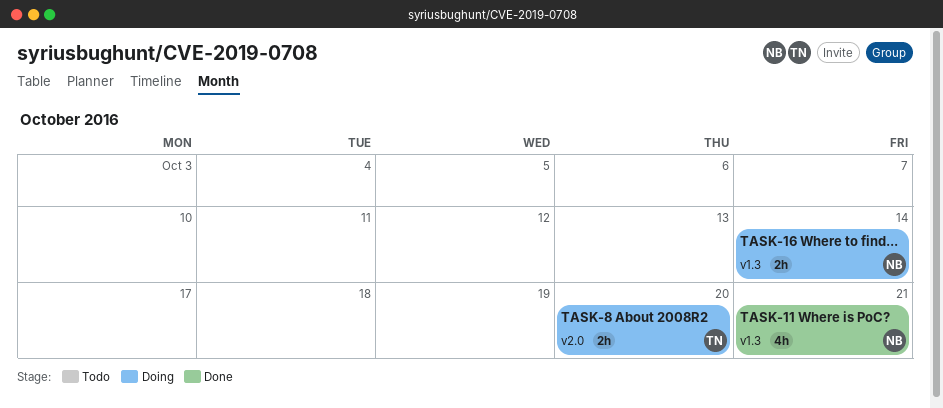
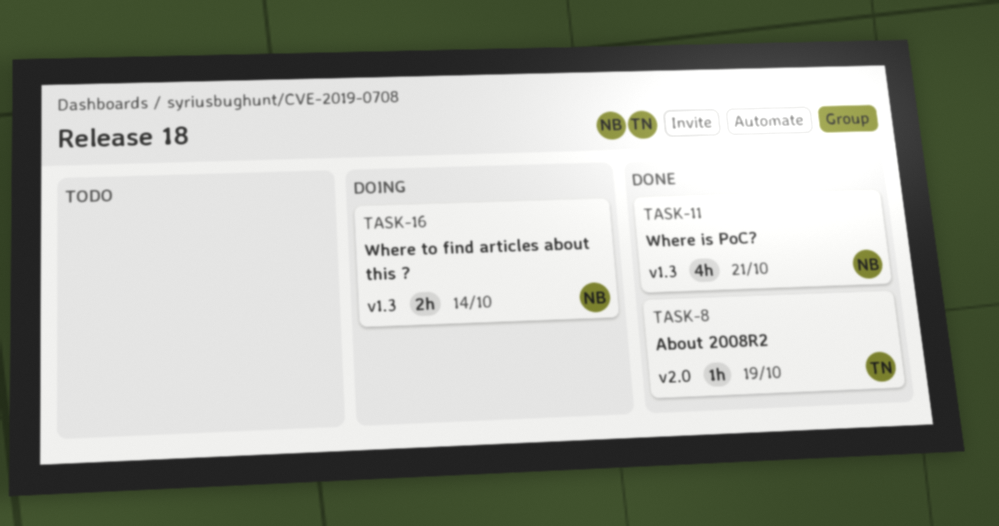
TASK-8, status: Doing -> Done
TASK-8, estimate: 2h -> 1h
TASK-8, due: Oct 20 -> Oct 19

